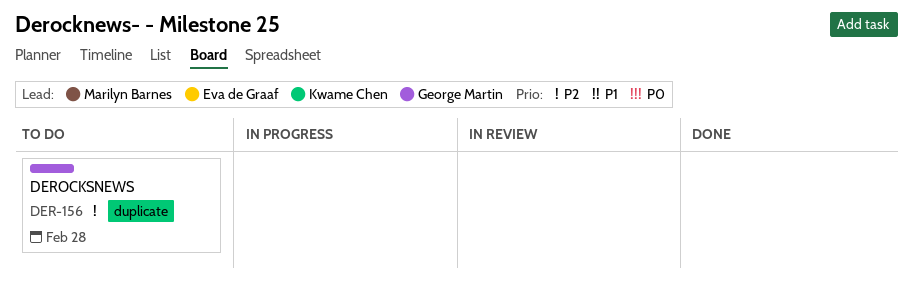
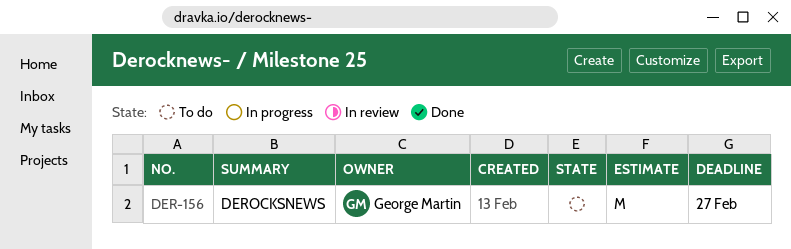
DER-156, due: Feb 28 -> Feb 27

